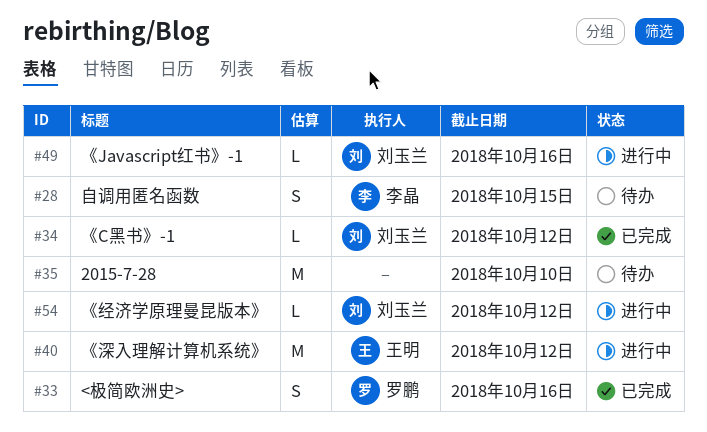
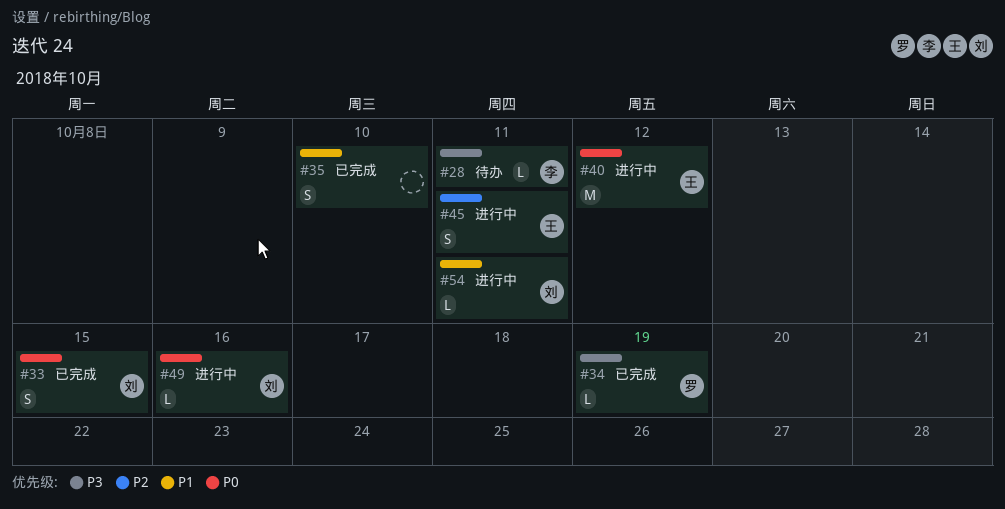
#28, estimate: S -> L
#28, due: Oct 15 -> Oct 11
#33, owner: 罗鹏 -> 刘玉兰
#33, due: Oct 16 -> Oct 15
#34, owner: 刘玉兰 -> 罗鹏
#34, due: Oct 12 -> Oct 19
#35, status: 待办 -> 已完成
#35, estimate: M -> S
#45: none -> present
#54, due: Oct 12 -> Oct 11

